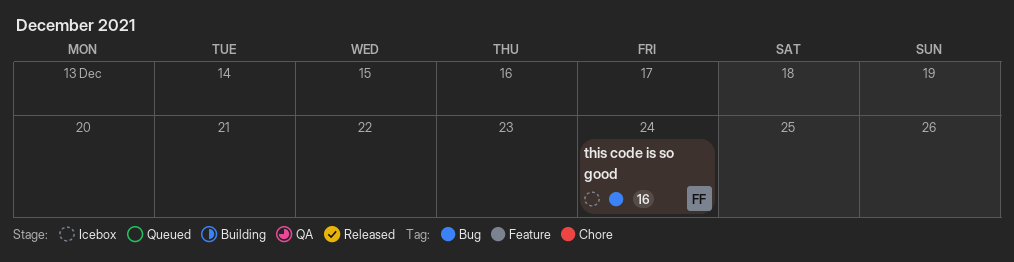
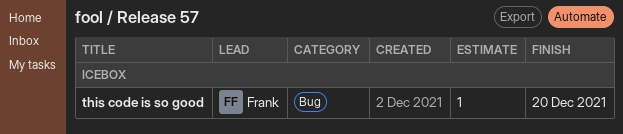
this code is so good, estimate: 16 -> 1
this code is so good, due: Dec 24 -> Dec 20

